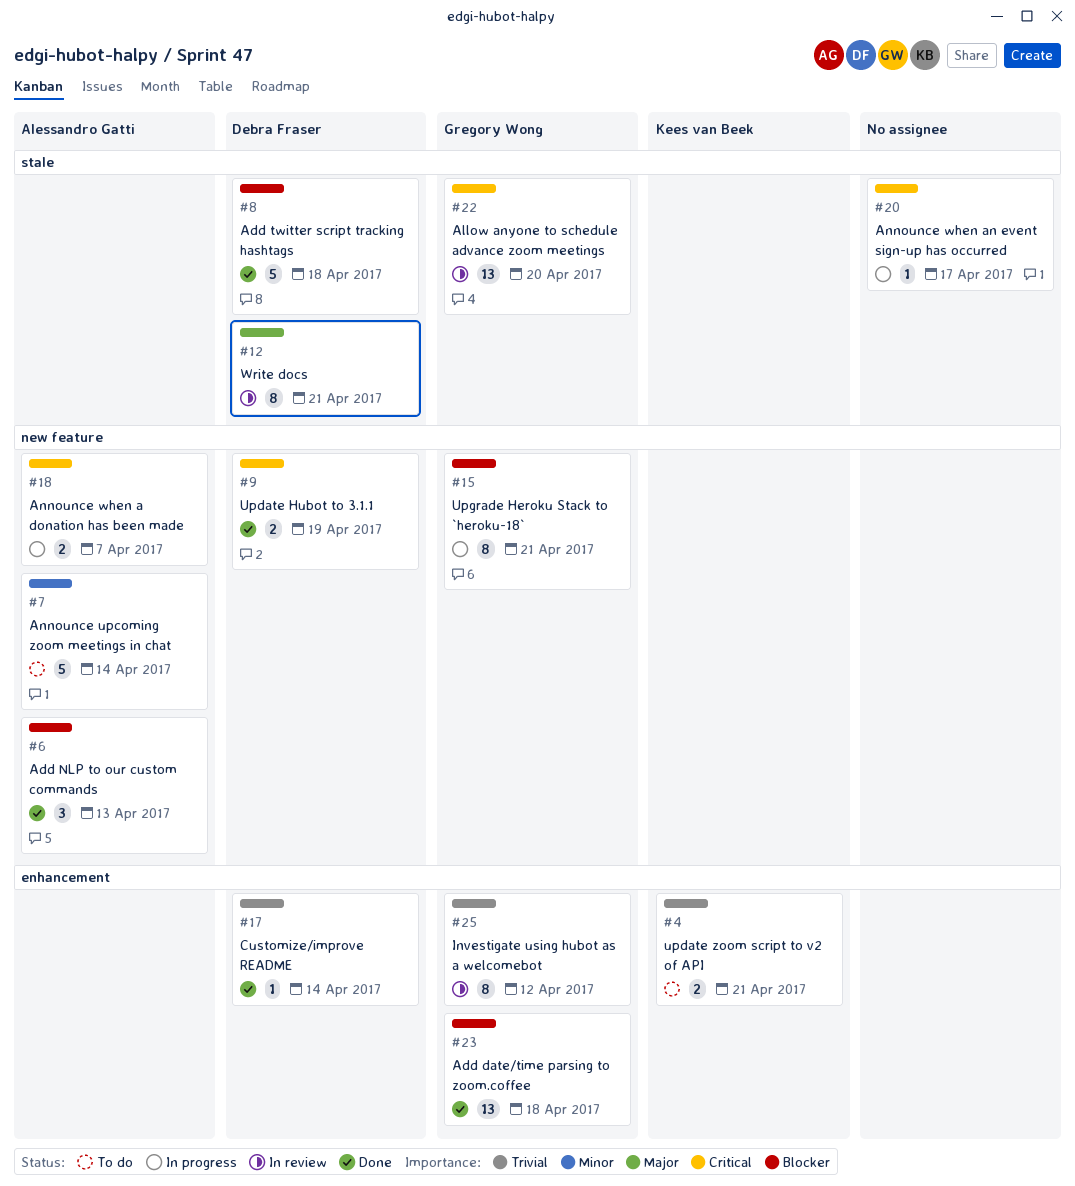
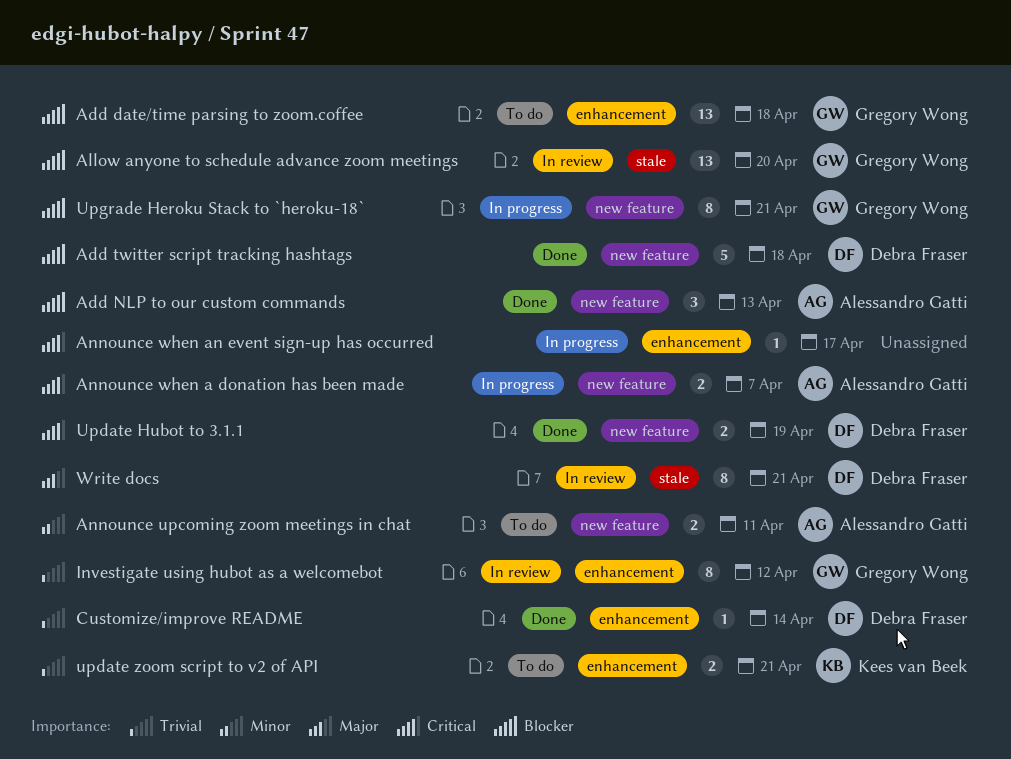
Add date/time parsing to zoom.coffee, status: Done -> To do
Add twitter script tracking hashtags, label: stale -> new feature
Allow anyone to schedule advance zoom meetings, priority: Critical -> Blocker
Announce upcoming zoom meetings in chat, estimate: 5 -> 2
Announce upcoming zoom meetings in chat, due: Apr 14 -> Apr 11
Announce when an event sign-up has occurred, label: stale -> enhancement

